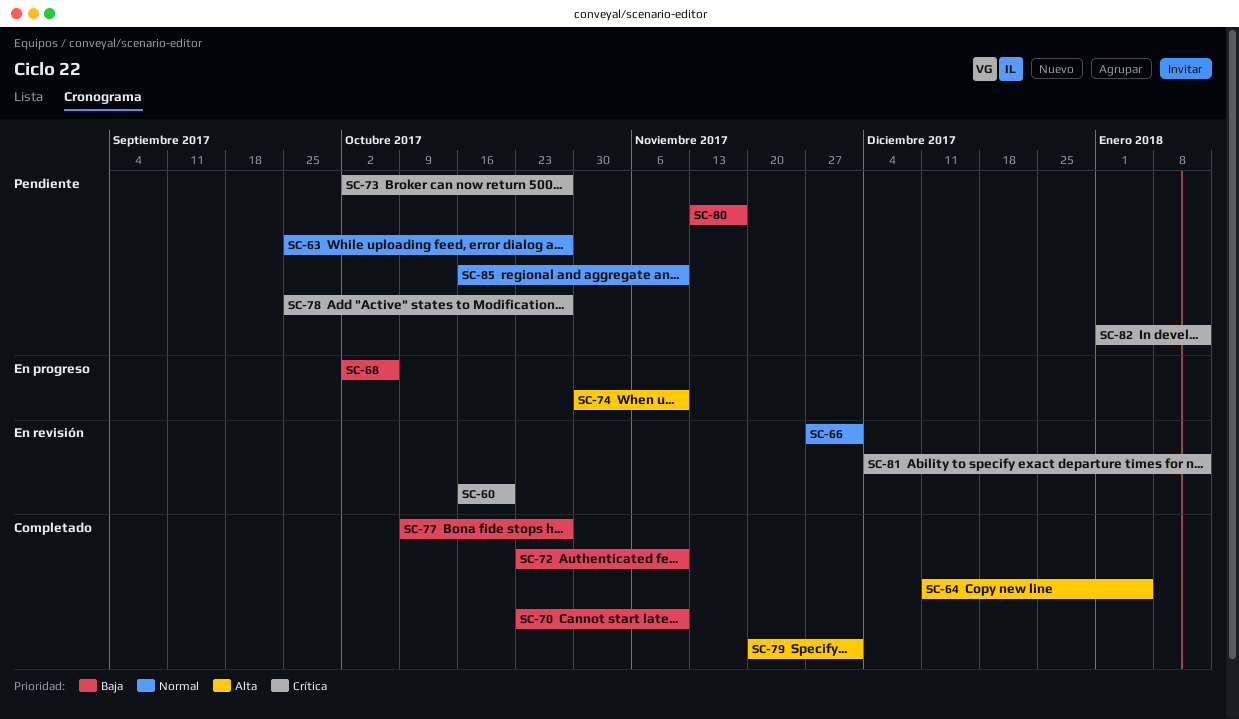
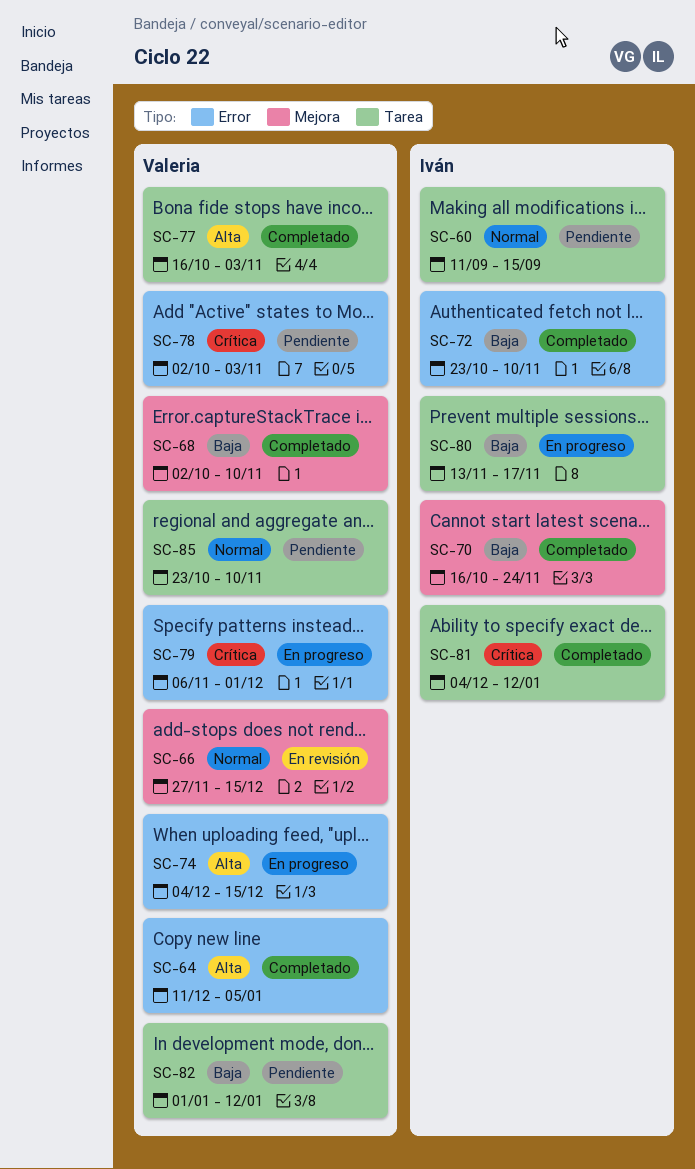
SC-60, status: En revisión -> Pendiente
SC-60, priority: Crítica -> Normal
SC-60, start: Oct 16 -> Sep 11
SC-60, due: Oct 20 -> Sep 15
SC-63: present -> none
SC-66, due: Dec 1 -> Dec 15
SC-68, status: En progreso -> Completado
SC-68, due: Oct 6 -> Nov 10
SC-70, start: Oct 23 -> Oct 16
SC-70, due: Nov 10 -> Nov 24
SC-73: present -> none
SC-74, start: Oct 30 -> Dec 4
SC-74, due: Nov 10 -> Dec 15
SC-77, priority: Baja -> Alta
SC-77, start: Oct 9 -> Oct 16
SC-77, due: Oct 27 -> Nov 3
SC-78, start: Sep 25 -> Oct 2
SC-78, due: Oct 27 -> Nov 3
SC-79, status: Completado -> En progreso
SC-79, priority: Alta -> Crítica
SC-79, start: Nov 20 -> Nov 6
SC-80, status: Pendiente -> En progreso
SC-81, status: En revisión -> Completado
SC-82, priority: Crítica -> Baja
SC-85, start: Oct 16 -> Oct 23

